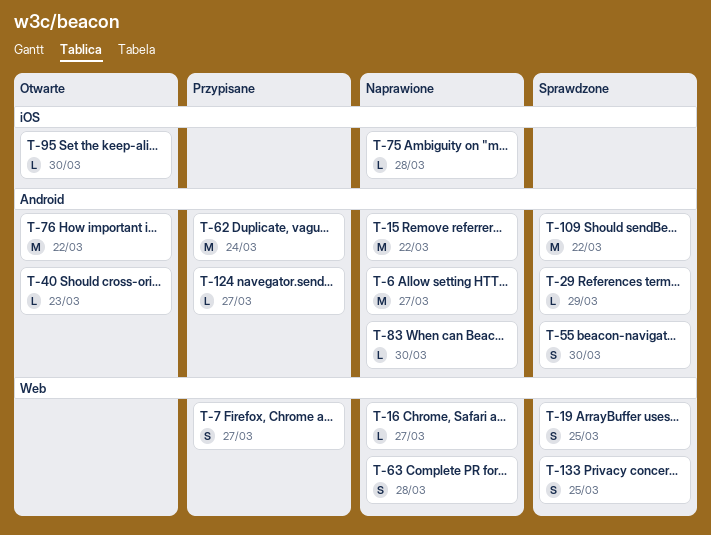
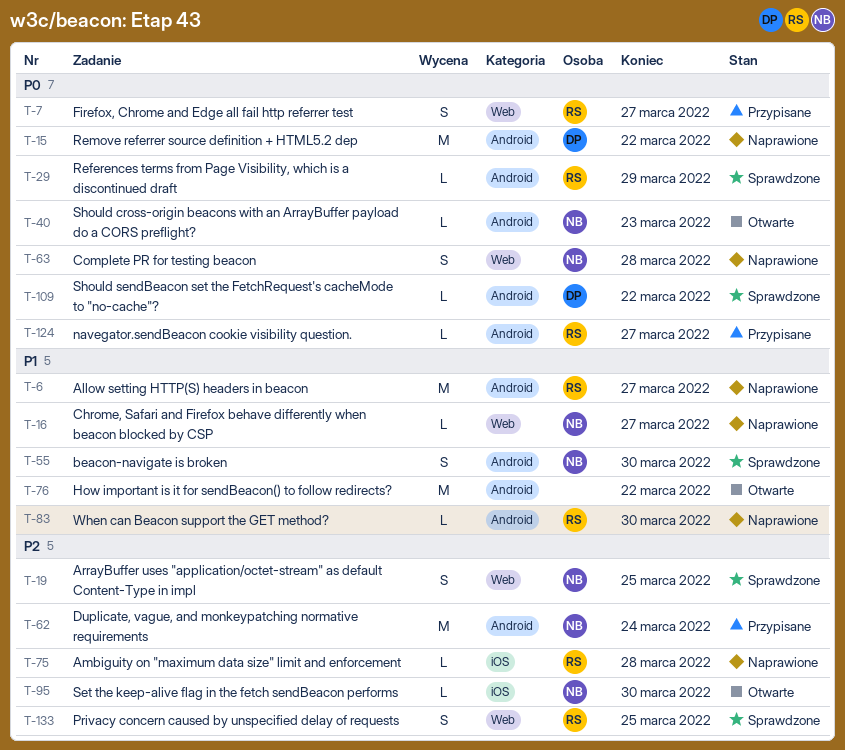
T-109, estimate: M -> L

